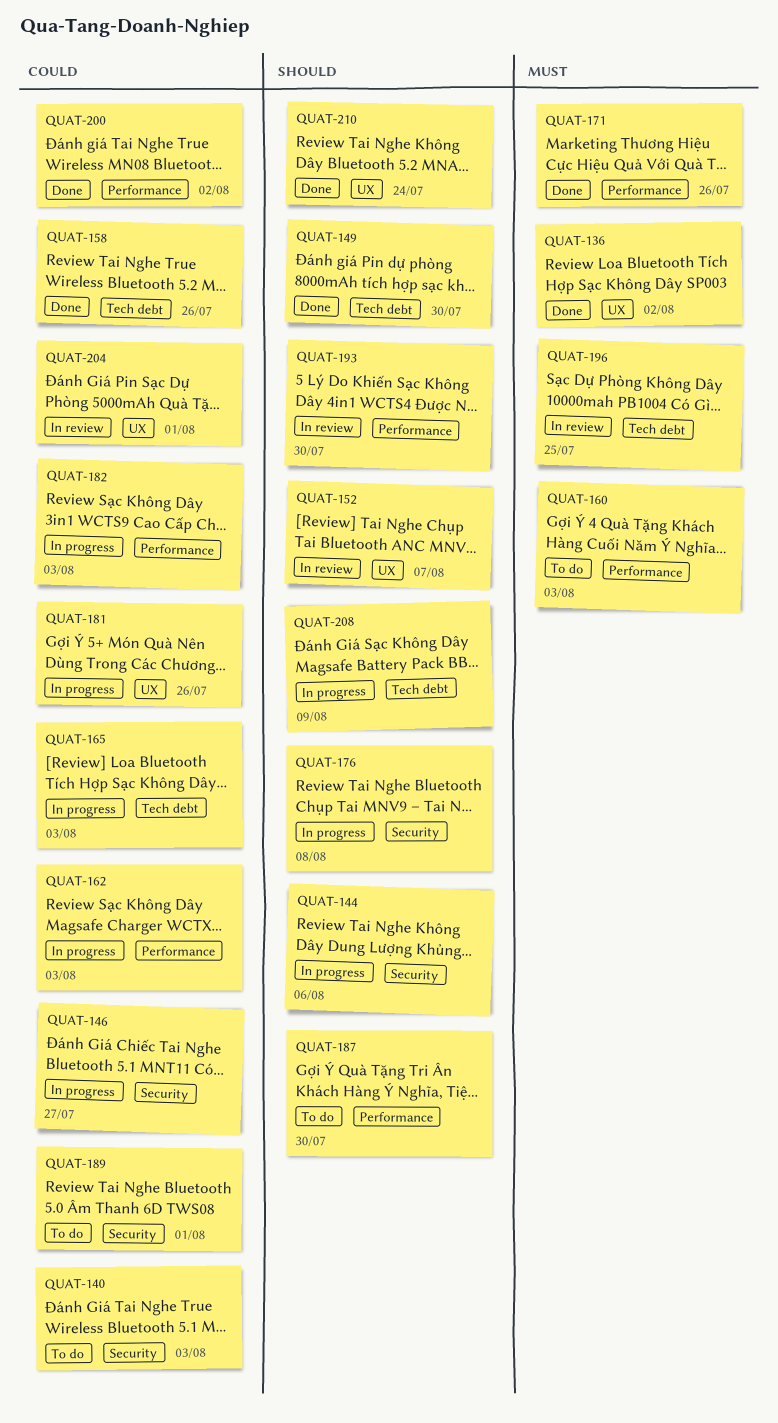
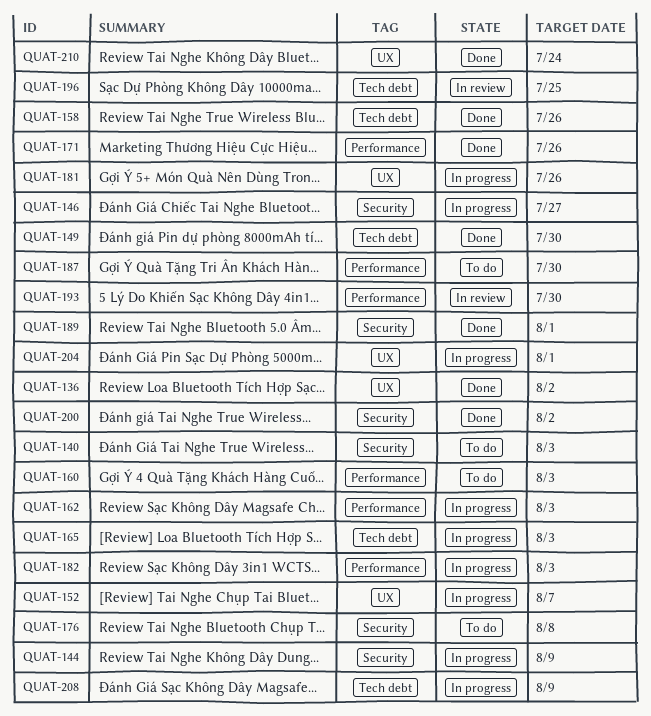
QUAT-144, due: Aug 6 -> Aug 9
QUAT-152, status: In review -> In progress
QUAT-176, status: In progress -> To do
QUAT-189, status: To do -> Done
QUAT-200, label: Performance -> Security
QUAT-204, status: In review -> In progress

